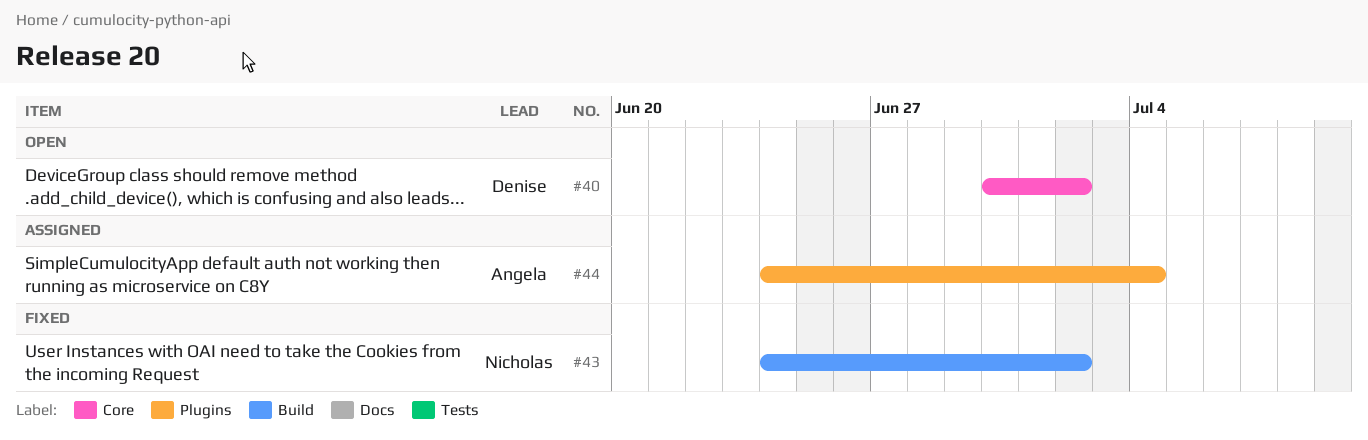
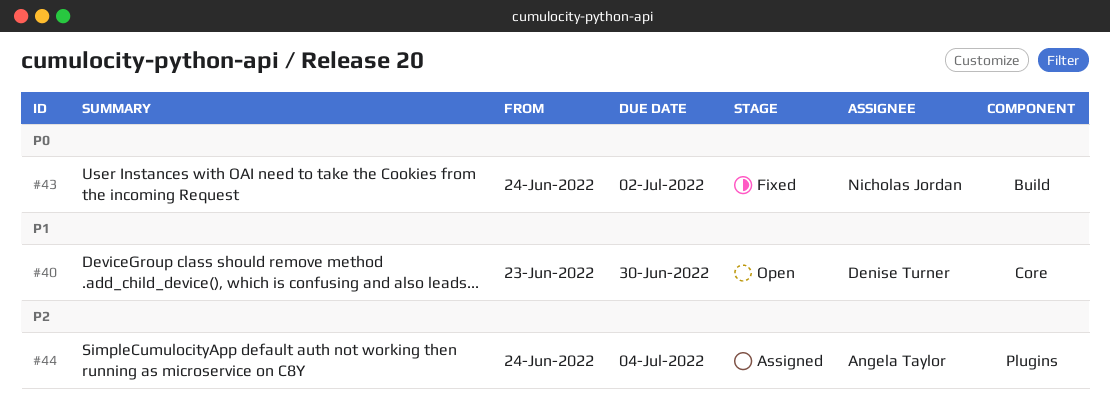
#40, start: Jun 30 -> Jun 23
#40, due: Jul 2 -> Jun 30

